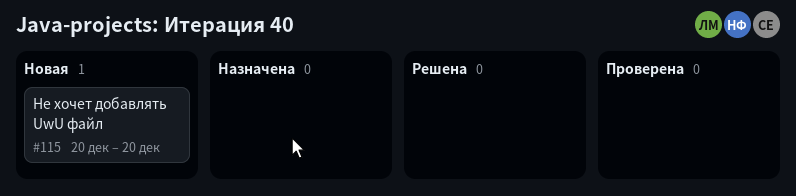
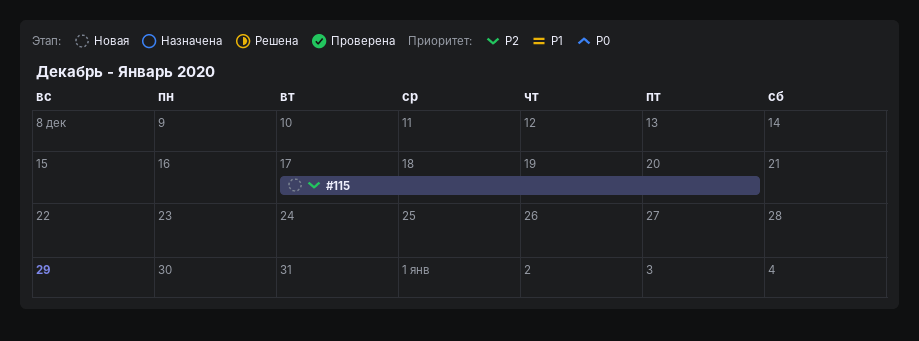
#115, start: Dec 20 -> Dec 17

